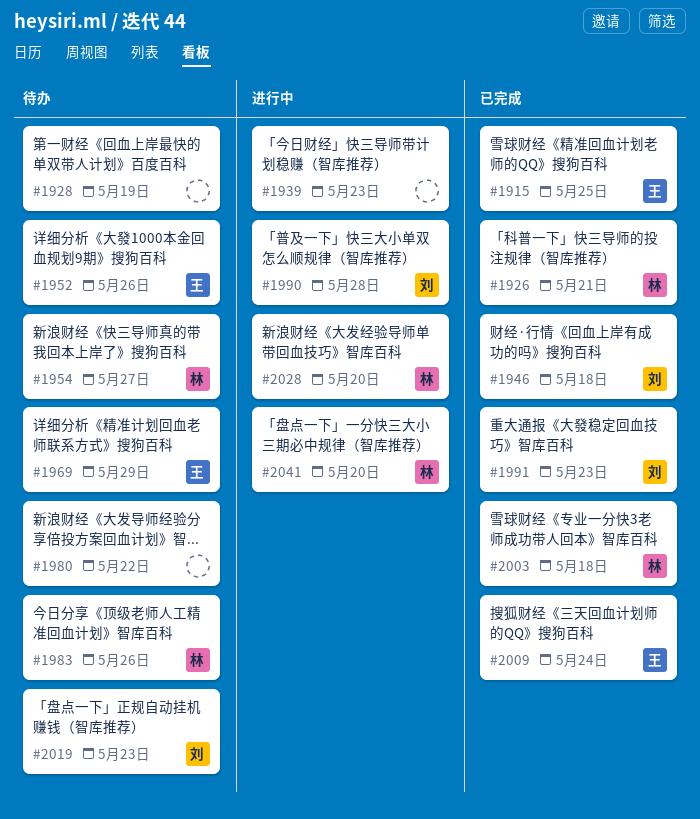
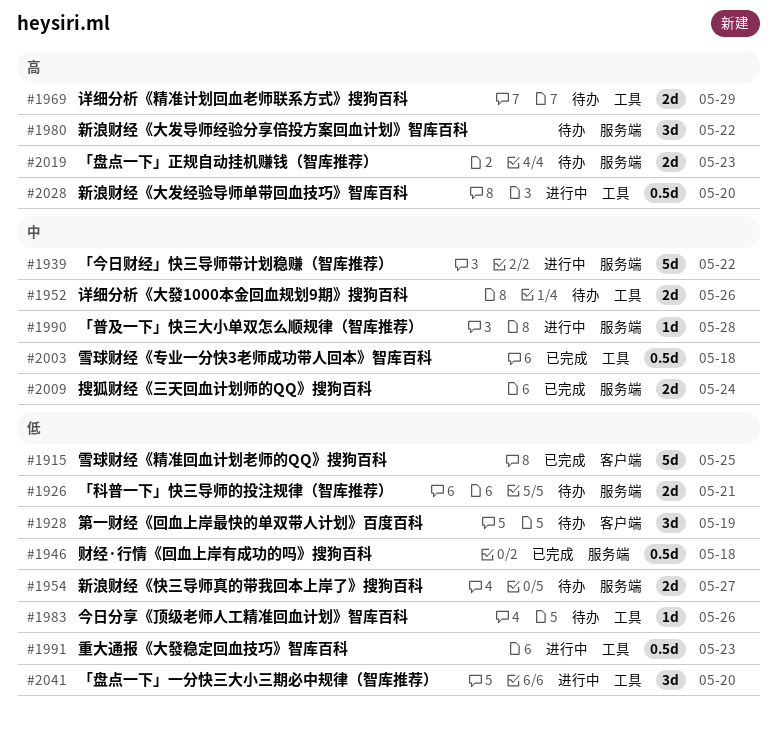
#1926, status: 已完成 -> 待办
#1939, due: May 23 -> May 22
#1991, status: 已完成 -> 进行中

